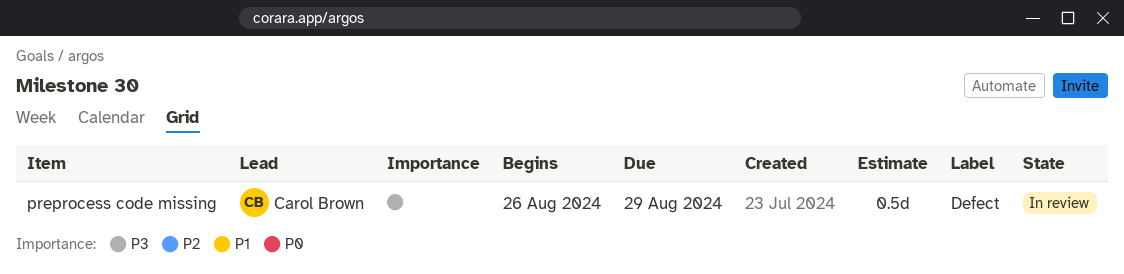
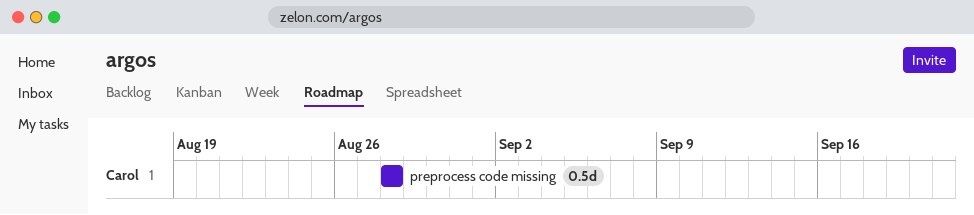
preprocess code missing, start: Aug 26 -> Aug 28
preprocess code missing, due: Aug 29 -> Aug 28

